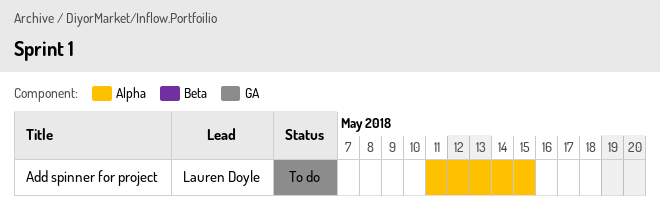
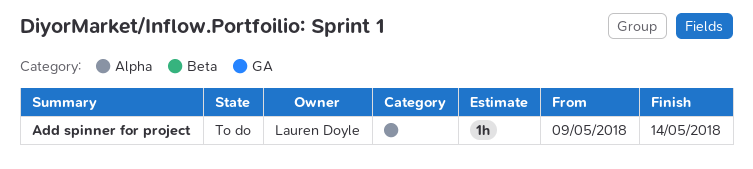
Add spinner for project, start: May 11 -> May 9
Add spinner for project, due: May 15 -> May 14

